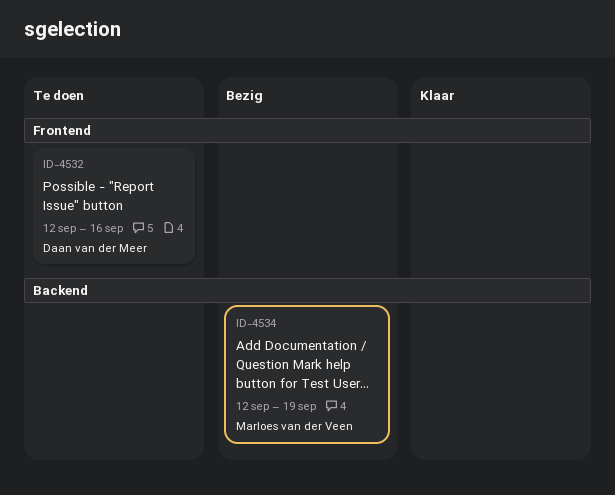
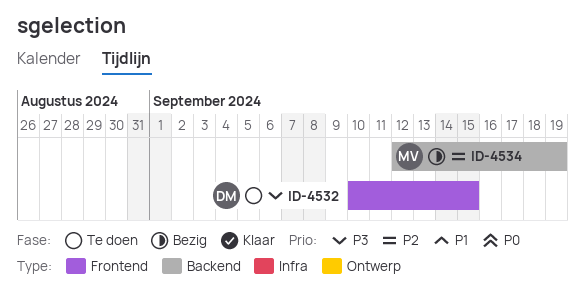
ID-4532, start: Sep 12 -> Sep 10
ID-4532, due: Sep 16 -> Sep 15

